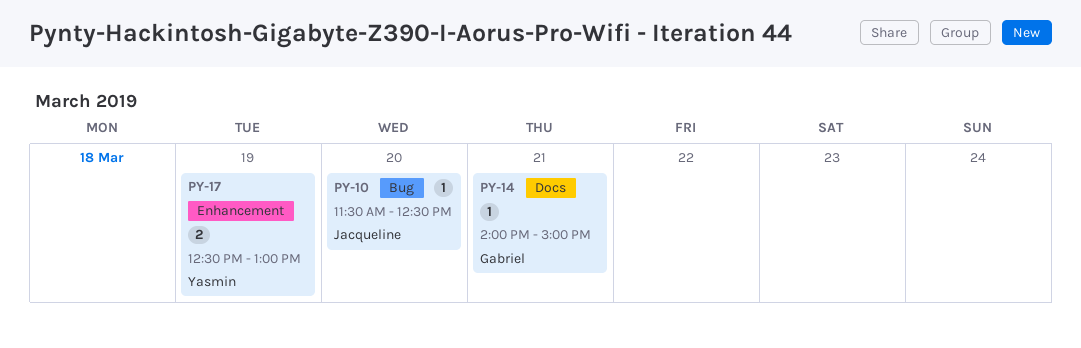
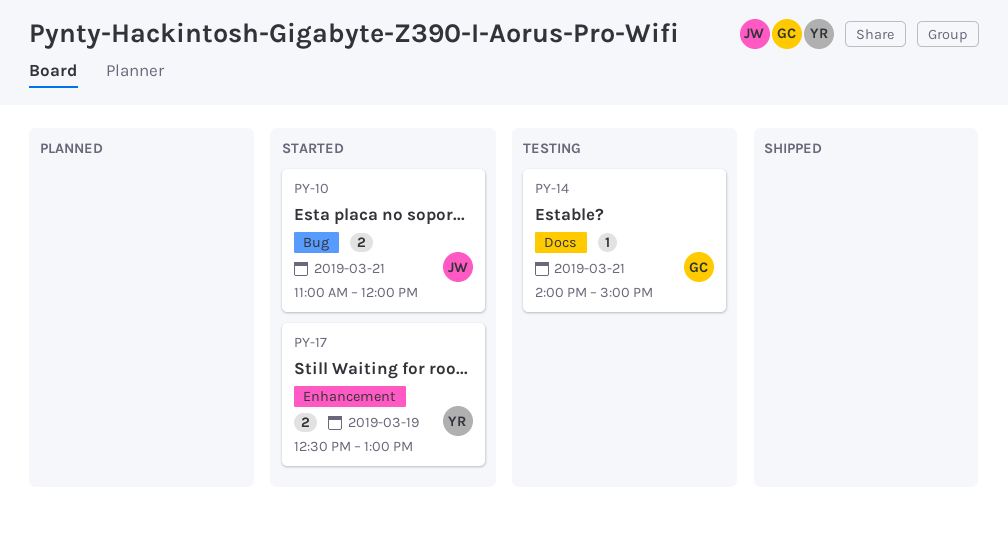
PY-10, estimate: 1 -> 2
PY-10, day: Mar 20 -> Mar 21
PY-10, begins: 11:30 -> 11:00
PY-10, ends: 12:30 -> 12:00

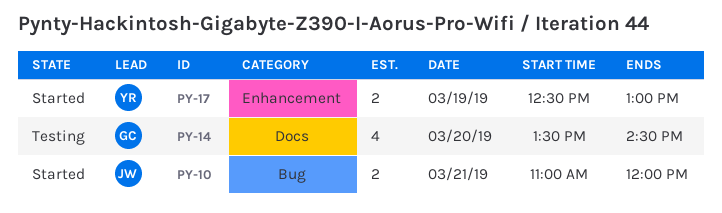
PY-14, estimate: 1 -> 4
PY-14, day: Mar 21 -> Mar 20
PY-14, begins: 14:00 -> 13:30
PY-14, ends: 15:00 -> 14:30

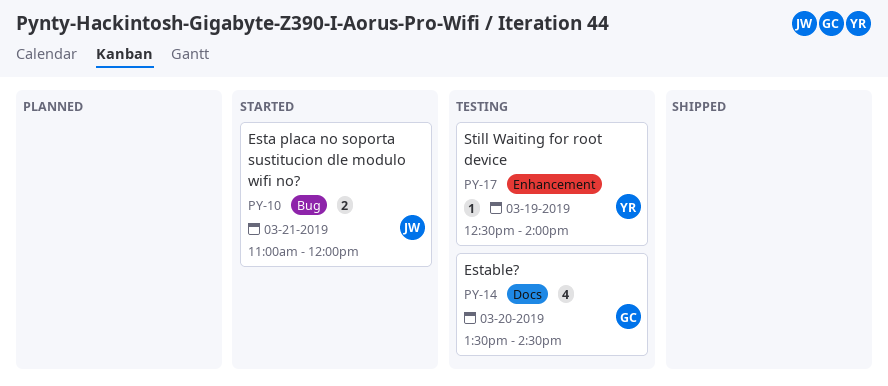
PY-17, status: Started -> Testing
PY-17, estimate: 2 -> 1
PY-17, ends: 13:00 -> 14:00

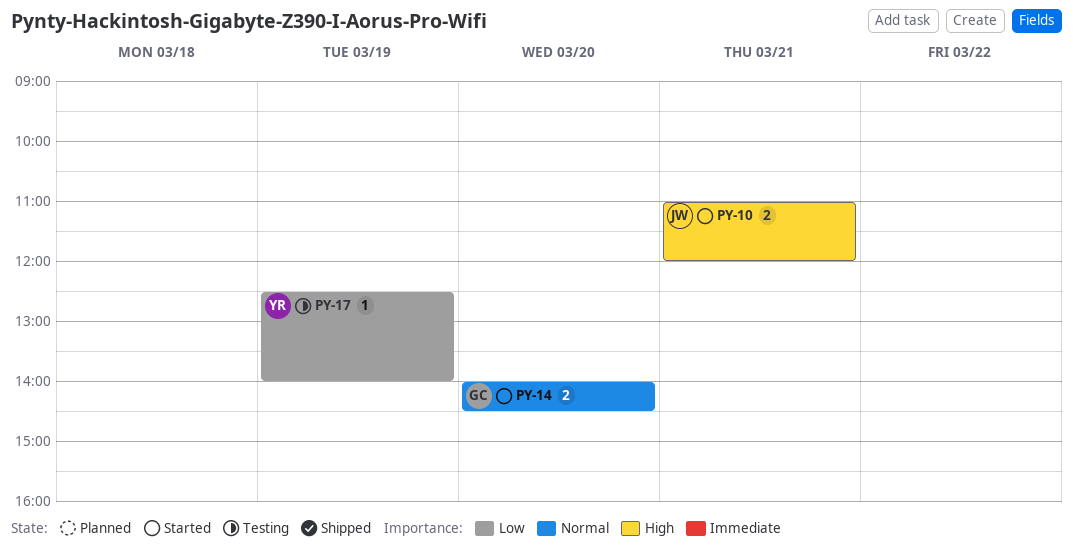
PY-14, status: Testing -> Started
PY-14, estimate: 4 -> 2
PY-14, begins: 13:30 -> 14:00

